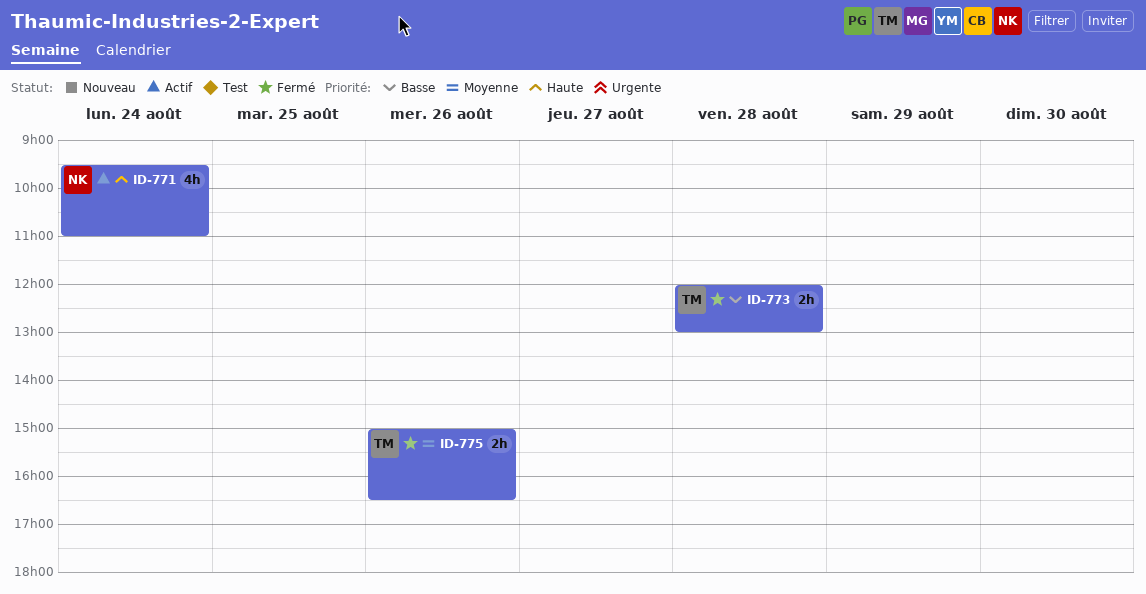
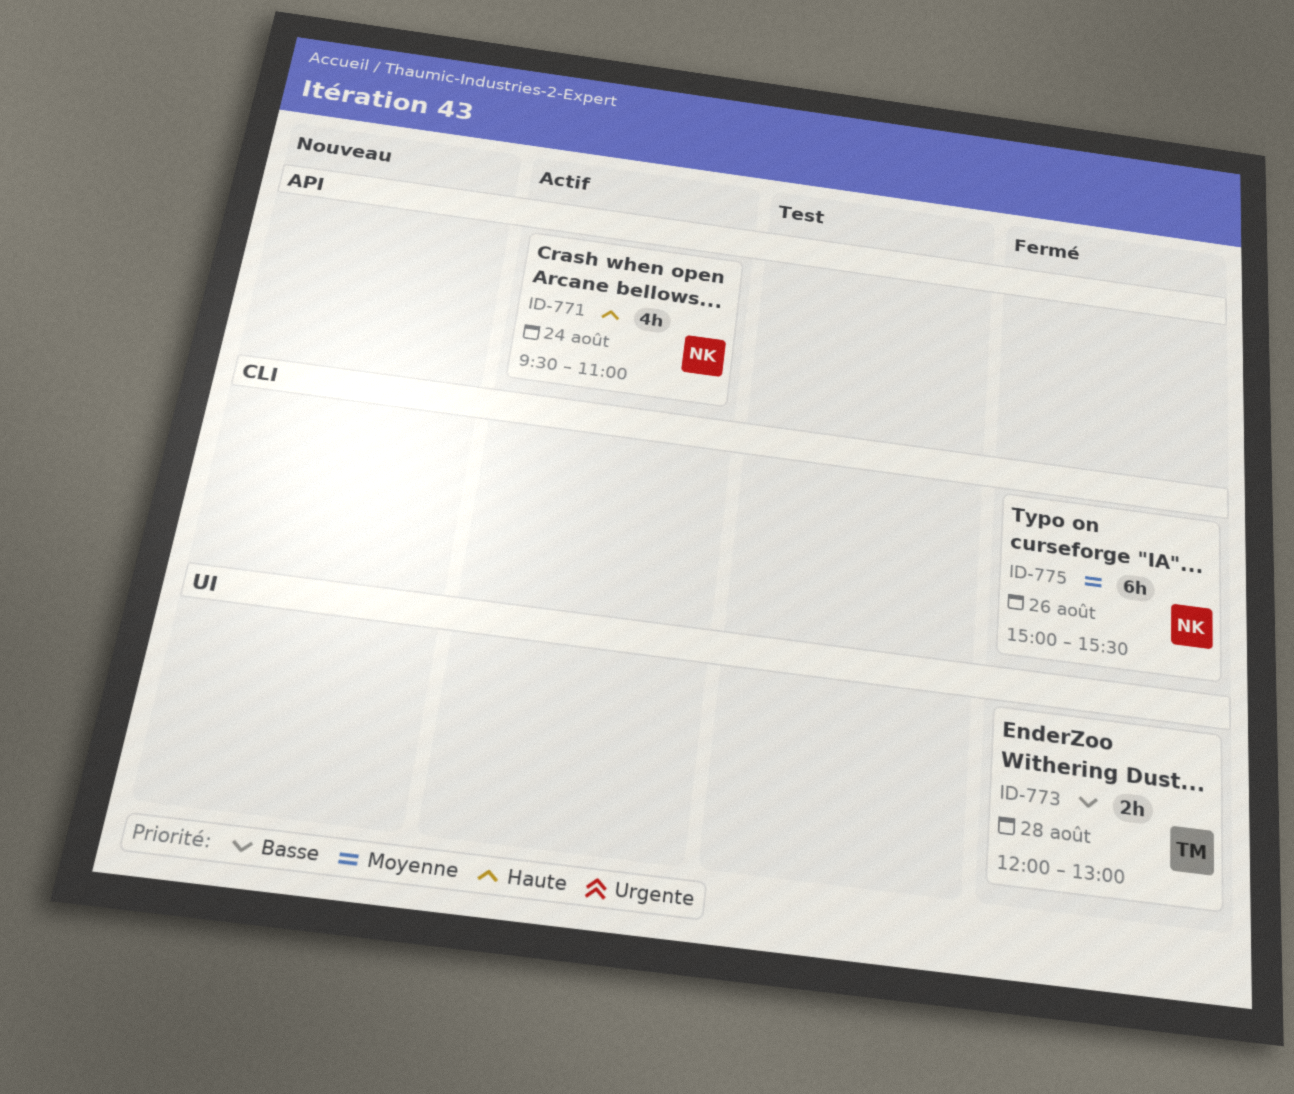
ID-775, owner: TM -> NK
ID-775, estimate: 2h -> 6h
ID-775, ends: 16:30 -> 15:30

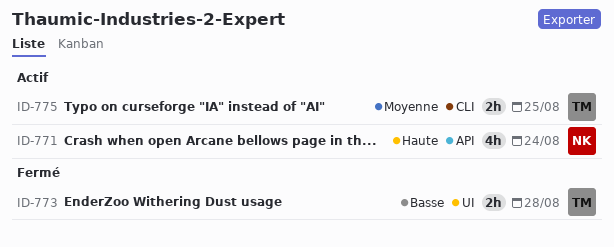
ID-775, status: Fermé -> Actif
ID-775, owner: NK -> TM
ID-775, estimate: 6h -> 2h
ID-775, day: Aug 26 -> Aug 25

